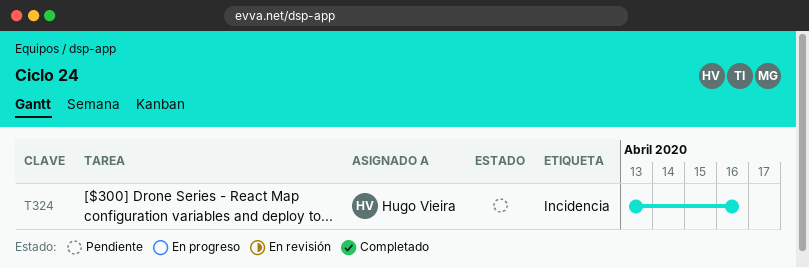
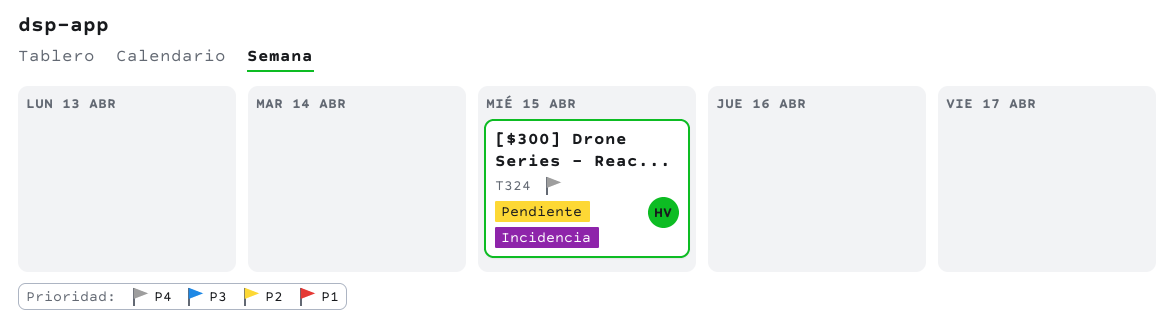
T324, due: Apr 16 -> Apr 15

